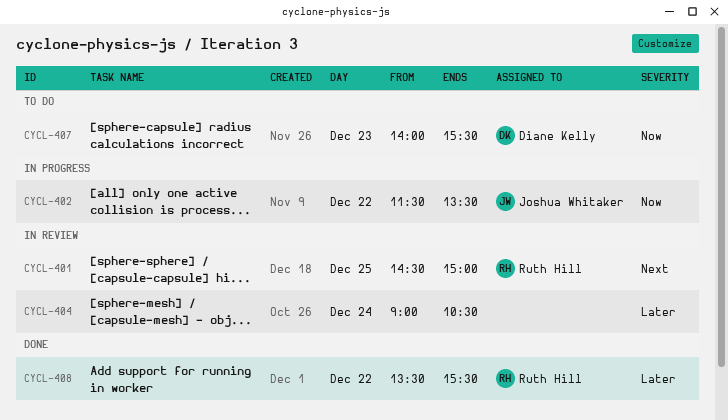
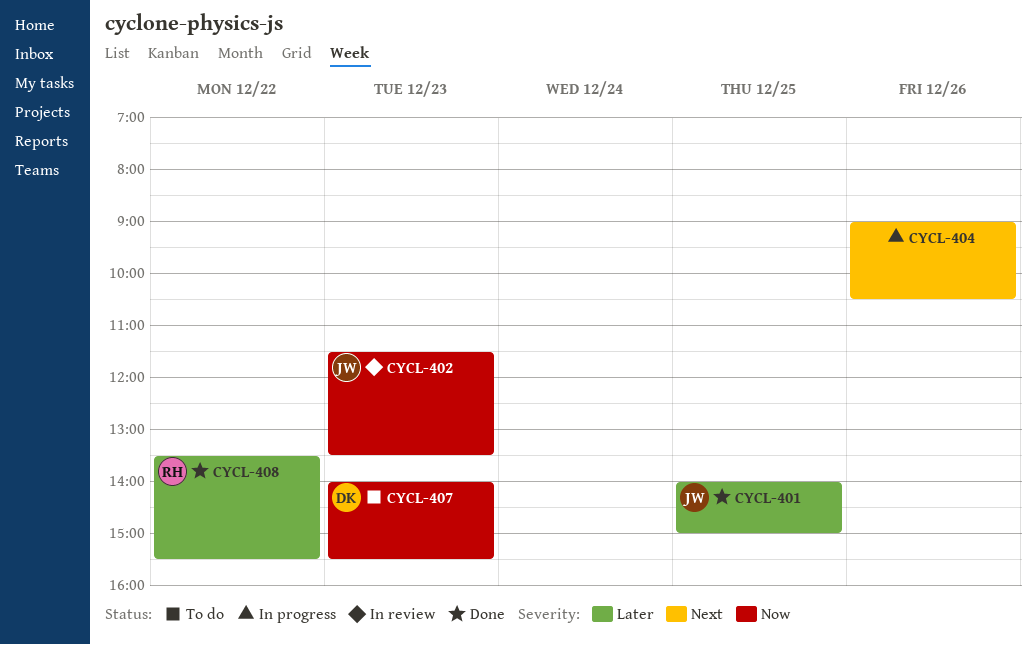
CYCL-401, status: In review -> Done
CYCL-401, owner: Ruth Hill -> Joshua Whitaker
CYCL-401, priority: Next -> Later
CYCL-401, begins: 14:30 -> 14:00
CYCL-402, status: In progress -> In review
CYCL-402, day: Dec 22 -> Dec 23
CYCL-404, status: In review -> In progress
CYCL-404, priority: Later -> Next
CYCL-404, day: Dec 24 -> Dec 26

